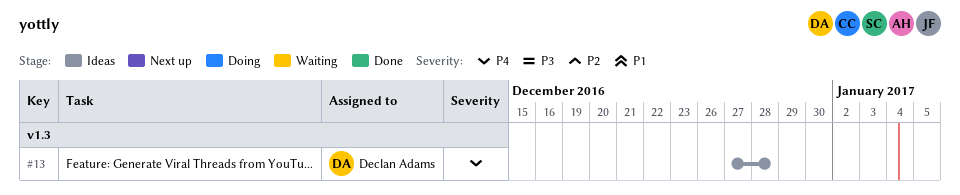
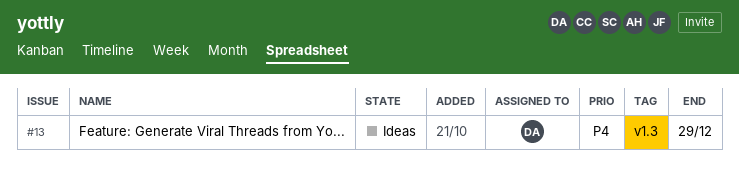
#13, due: Dec 28 -> Dec 29

